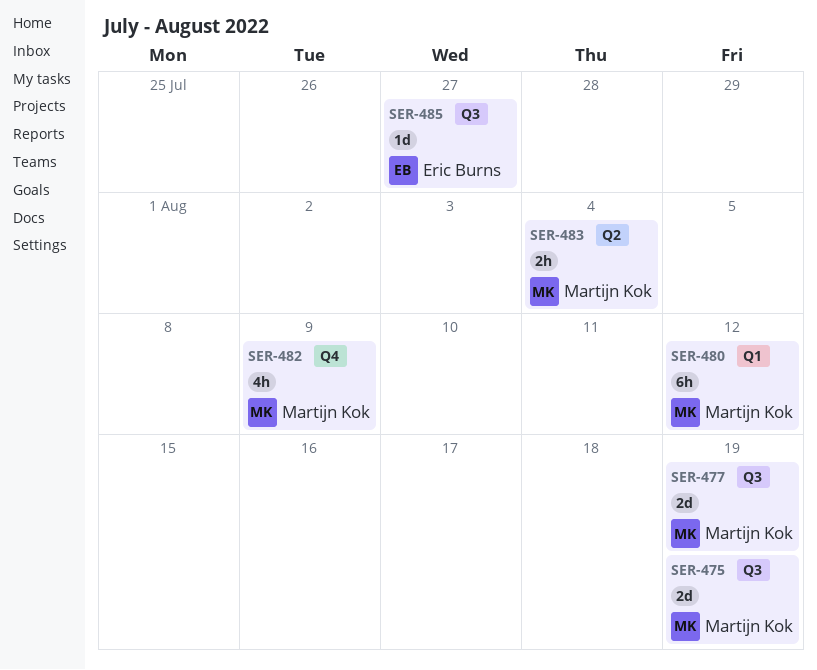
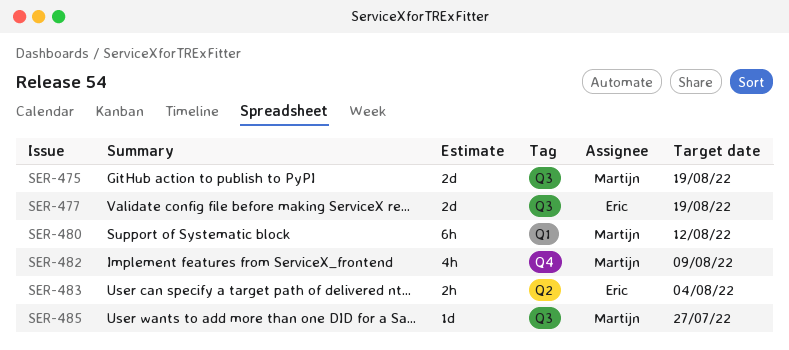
SER-477, owner: Martijn Kok -> Eric Burns
SER-483, owner: Martijn Kok -> Eric Burns
SER-485, owner: Eric Burns -> Martijn Kok

